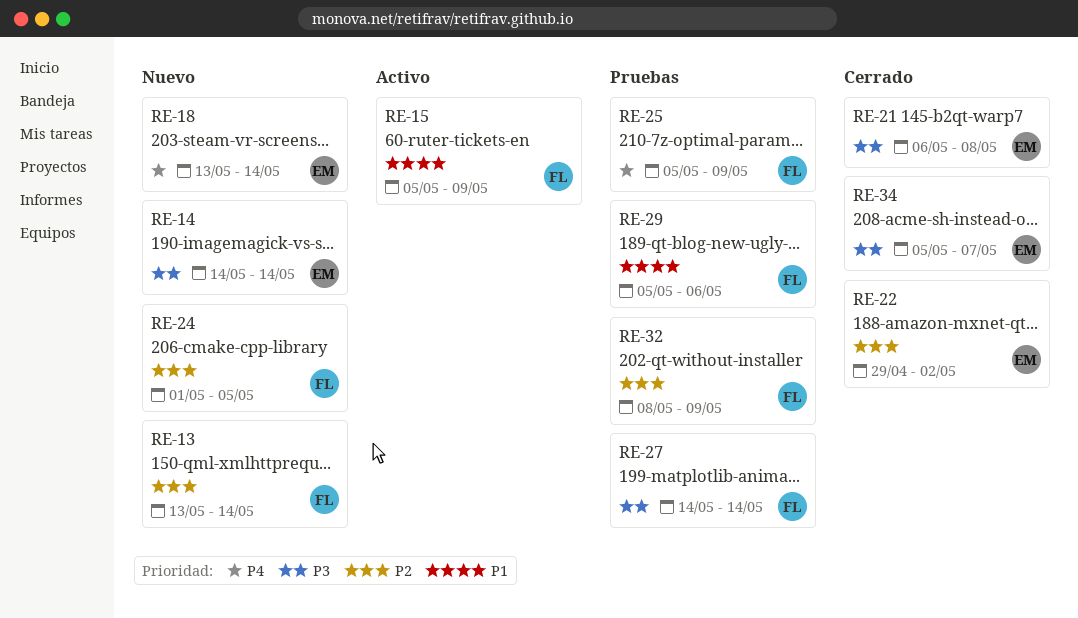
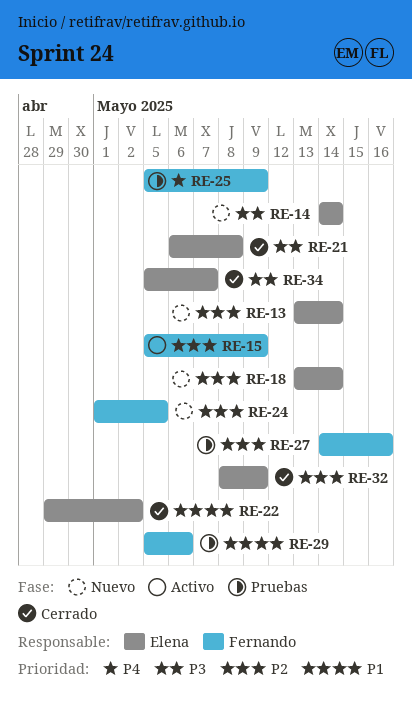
RE-13, owner: Fernando -> Elena
RE-15, priority: P1 -> P2
RE-18, priority: P4 -> P2
RE-22, priority: P2 -> P1
RE-27, priority: P3 -> P2
RE-27, due: May 14 -> May 16
RE-32, status: Pruebas -> Cerrado
RE-32, owner: Fernando -> Elena

